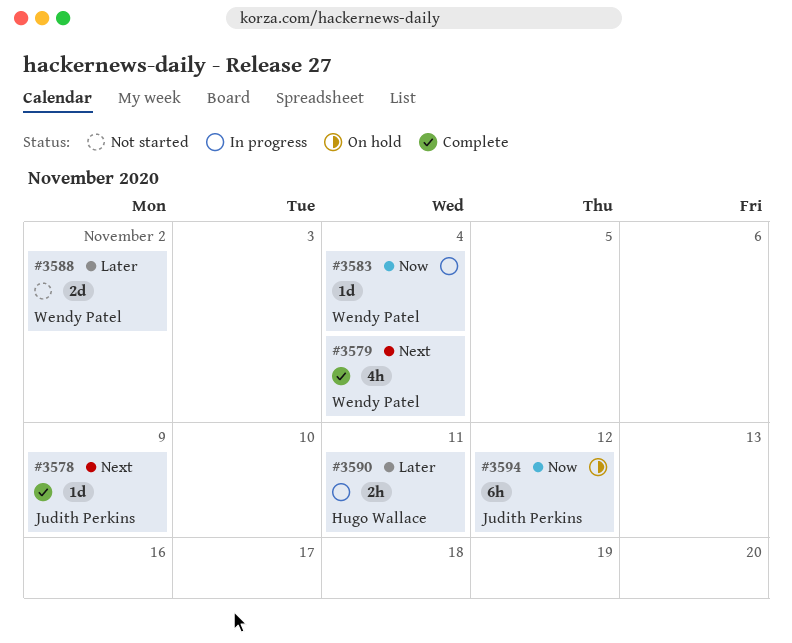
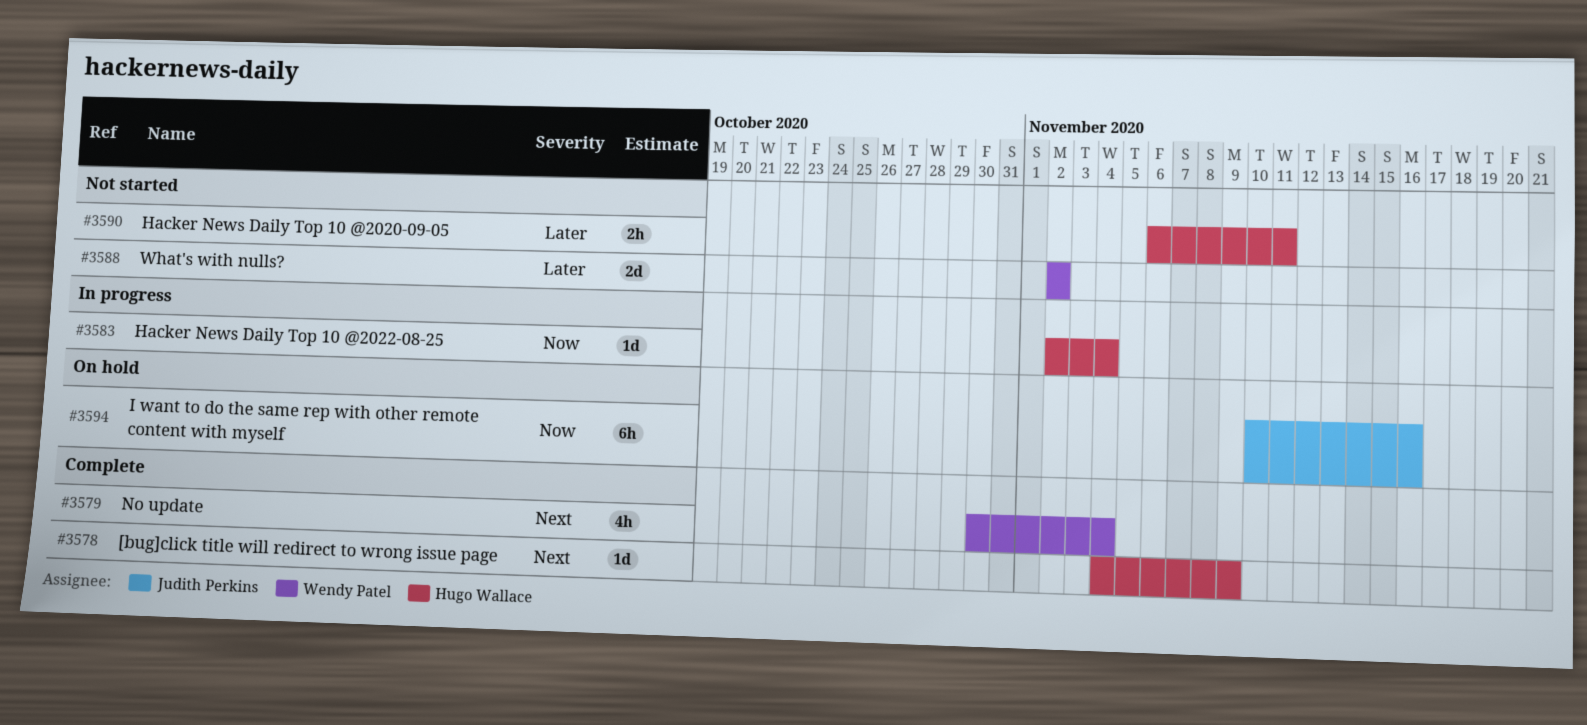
#3578, owner: Judith Perkins -> Hugo Wallace
#3583, owner: Wendy Patel -> Hugo Wallace
#3590, status: In progress -> Not started
#3594, due: Nov 12 -> Nov 16

